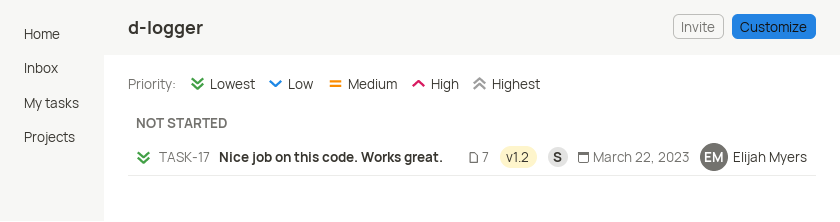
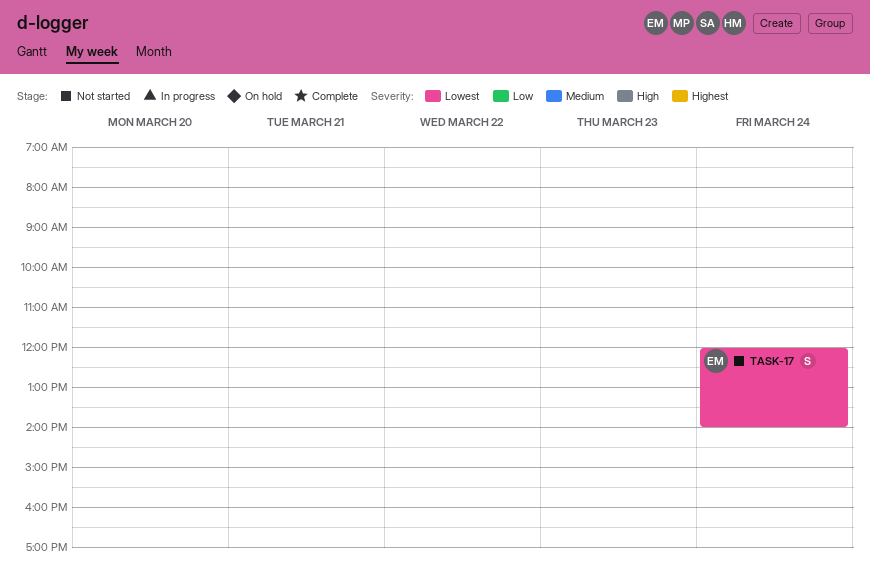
TASK-17, day: Mar 22 -> Mar 24

